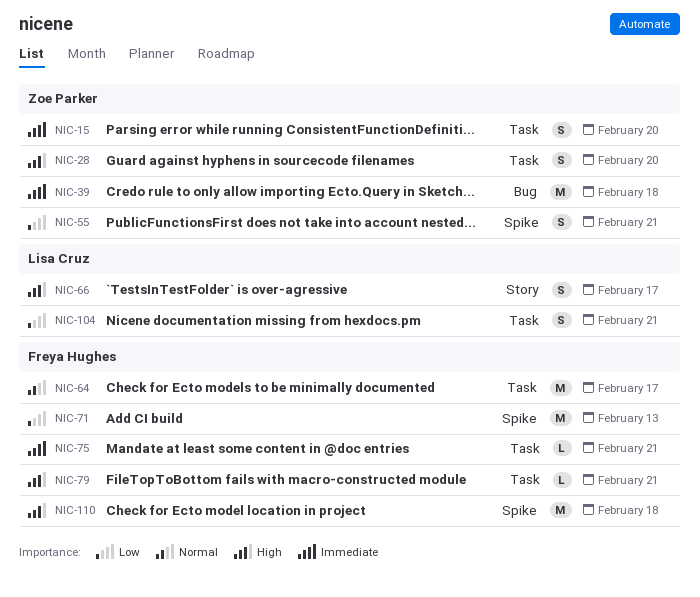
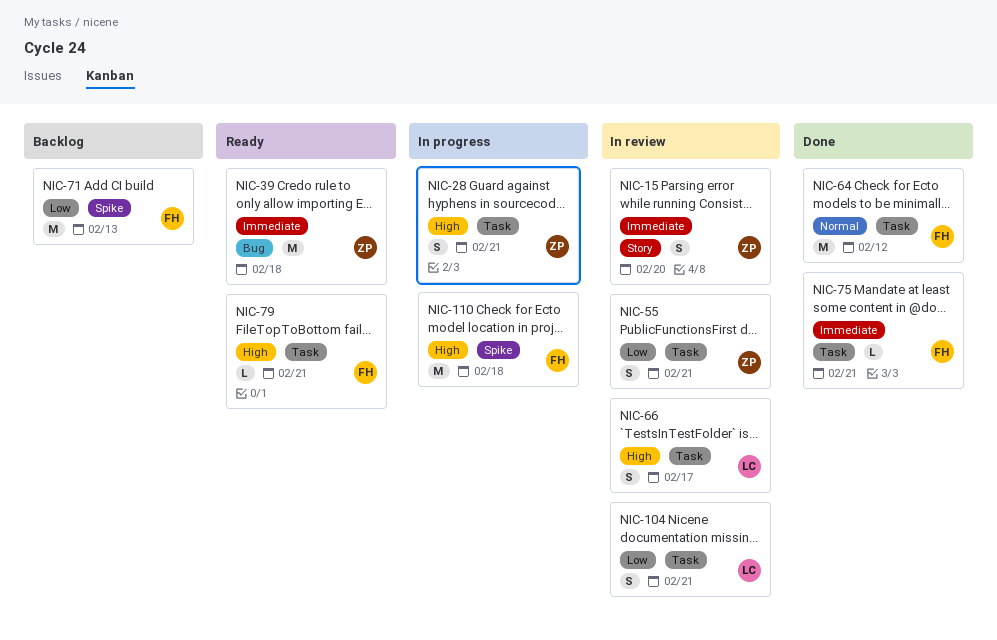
NIC-15, label: Task -> Story
NIC-28, due: Feb 20 -> Feb 21
NIC-55, label: Spike -> Task
NIC-64, due: Feb 17 -> Feb 12
NIC-66, label: Story -> Task

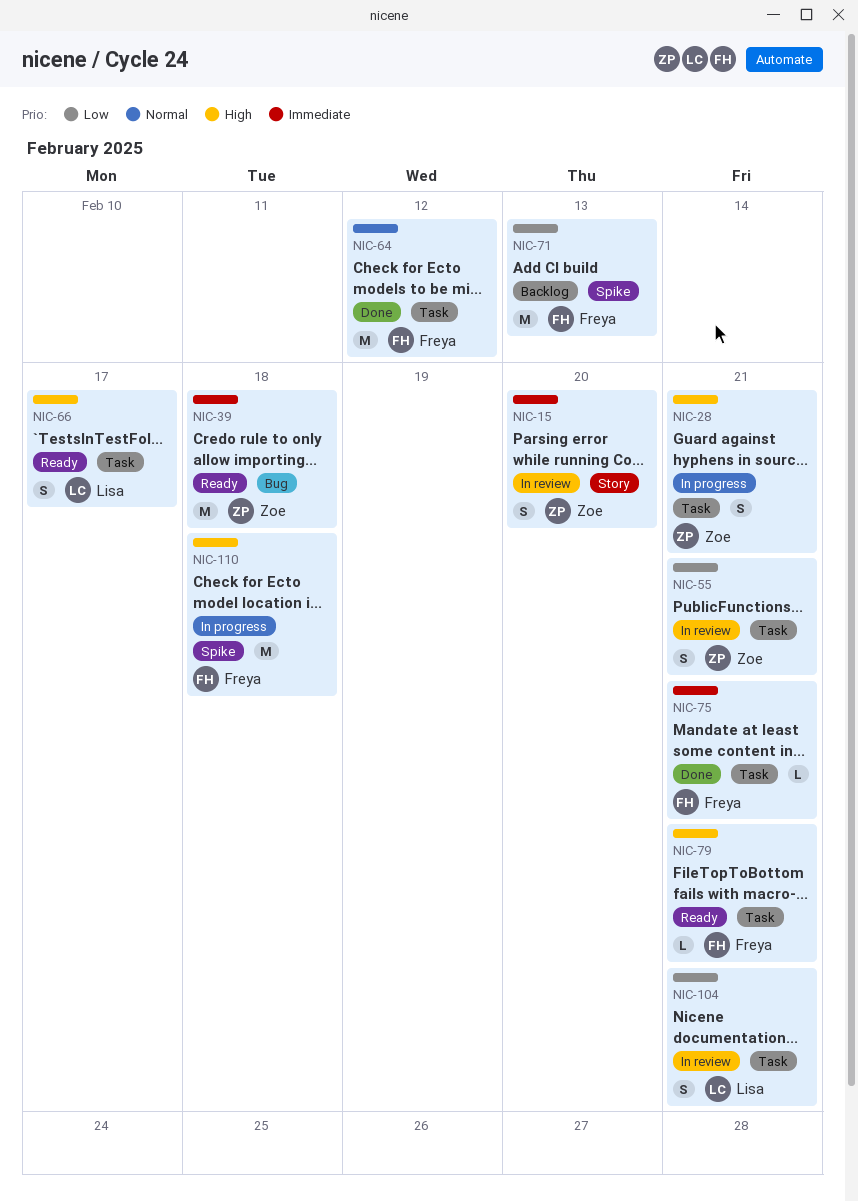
NIC-66, status: In review -> Ready

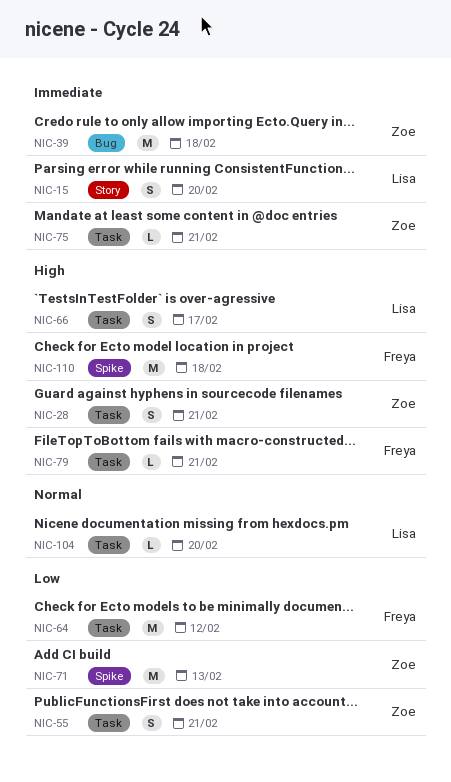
NIC-15, owner: Zoe -> Lisa
NIC-64, priority: Normal -> Low
NIC-71, owner: Freya -> Zoe
NIC-75, owner: Freya -> Zoe
NIC-104, priority: Low -> Normal
NIC-104, estimate: S -> L
NIC-104, due: Feb 21 -> Feb 20

